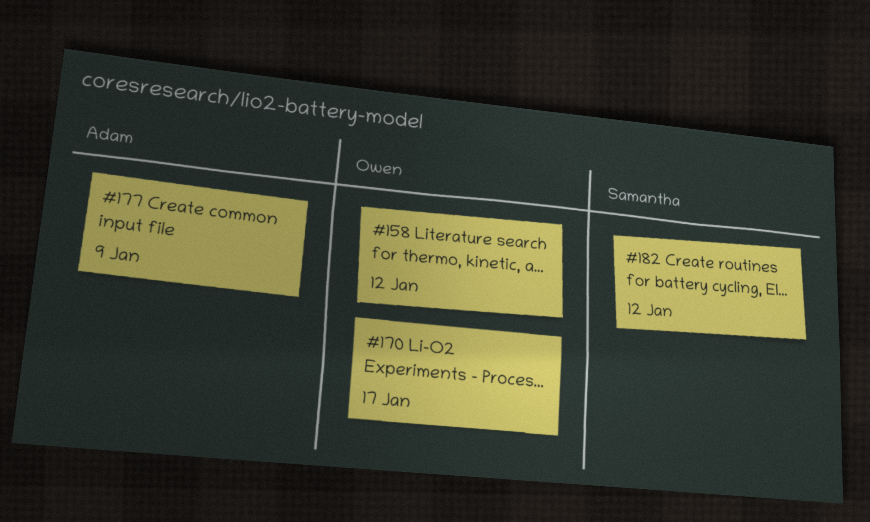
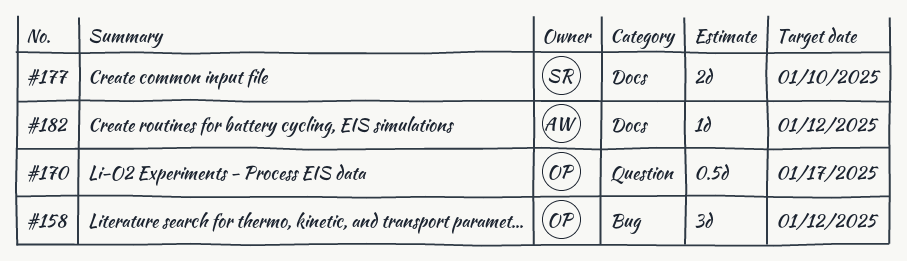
#177, owner: Adam -> Samantha
#177, due: Jan 9 -> Jan 10
#182, owner: Samantha -> Adam

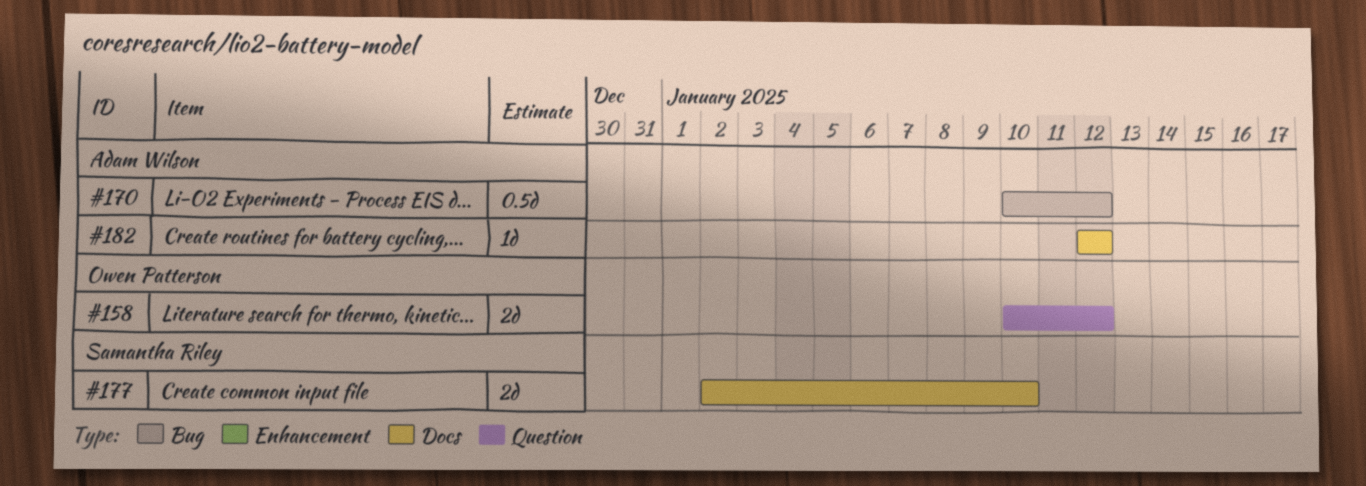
#158, label: Bug -> Question
#158, estimate: 3d -> 2d
#170, owner: Owen Patterson -> Adam Wilson
#170, label: Question -> Bug
#170, due: Jan 17 -> Jan 12

